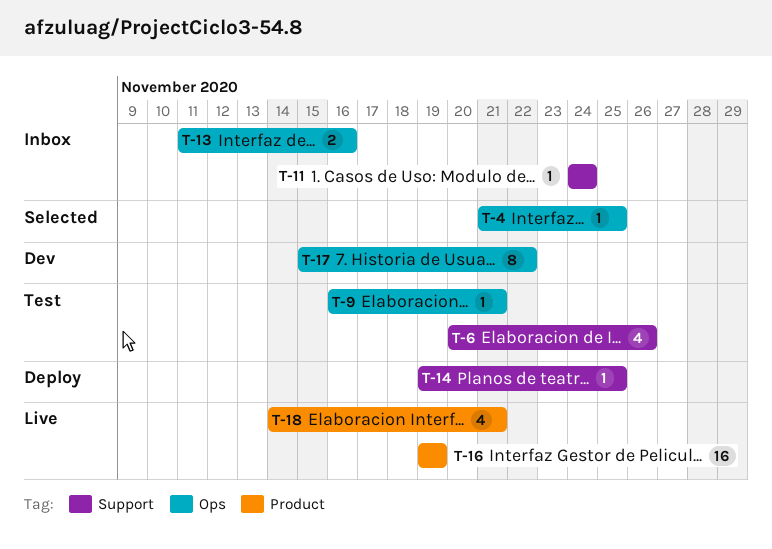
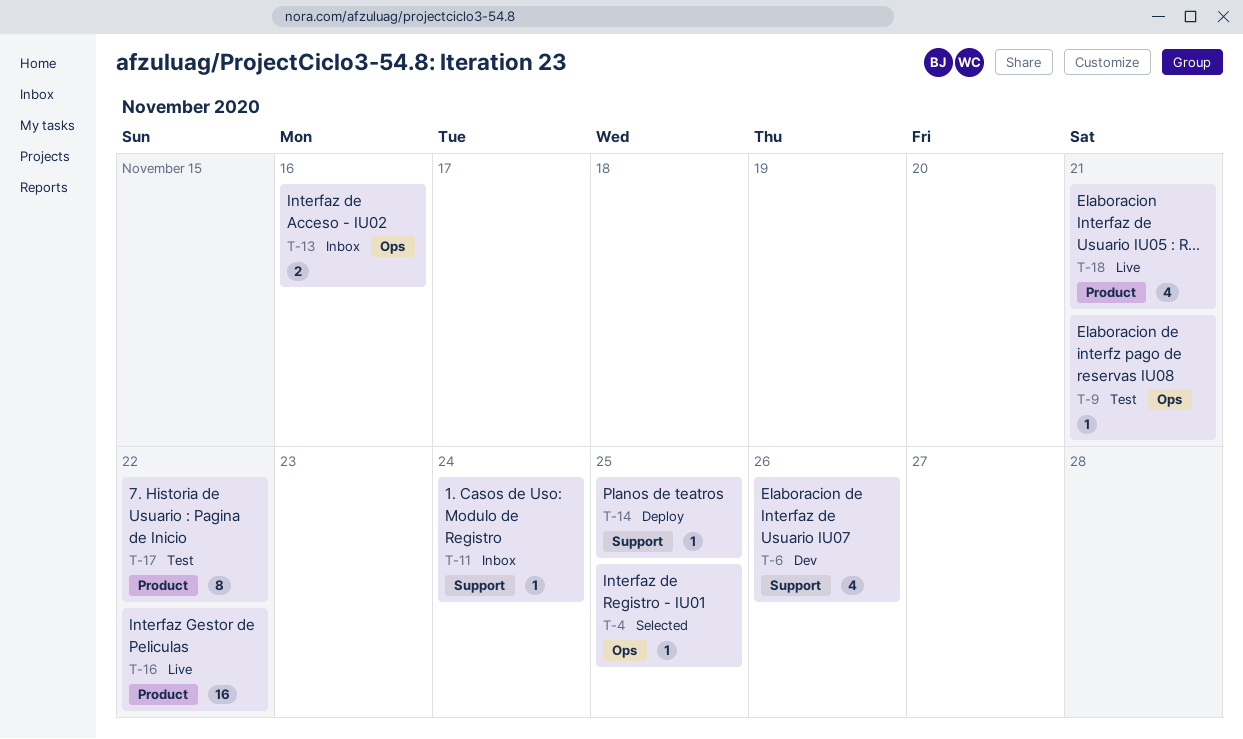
T-6, status: Test -> Dev
T-16, due: Nov 19 -> Nov 22
T-17, status: Dev -> Test
T-17, label: Ops -> Product

